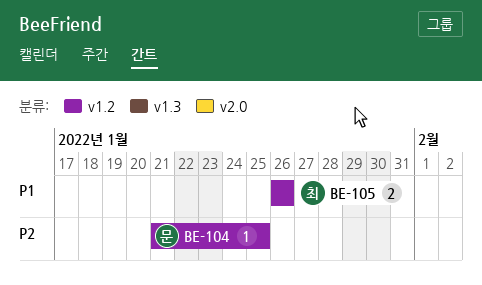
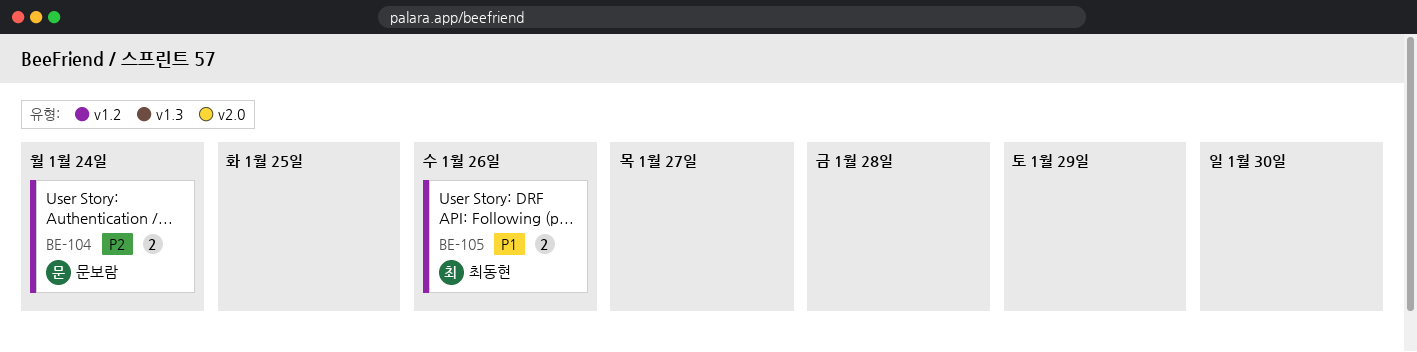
BE-104, estimate: 1 -> 2
BE-104, due: Jan 25 -> Jan 24

